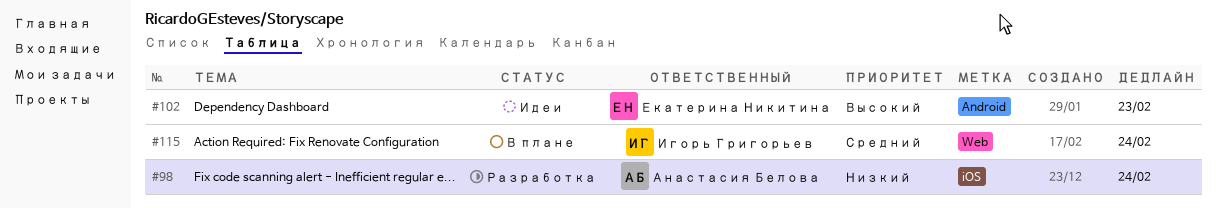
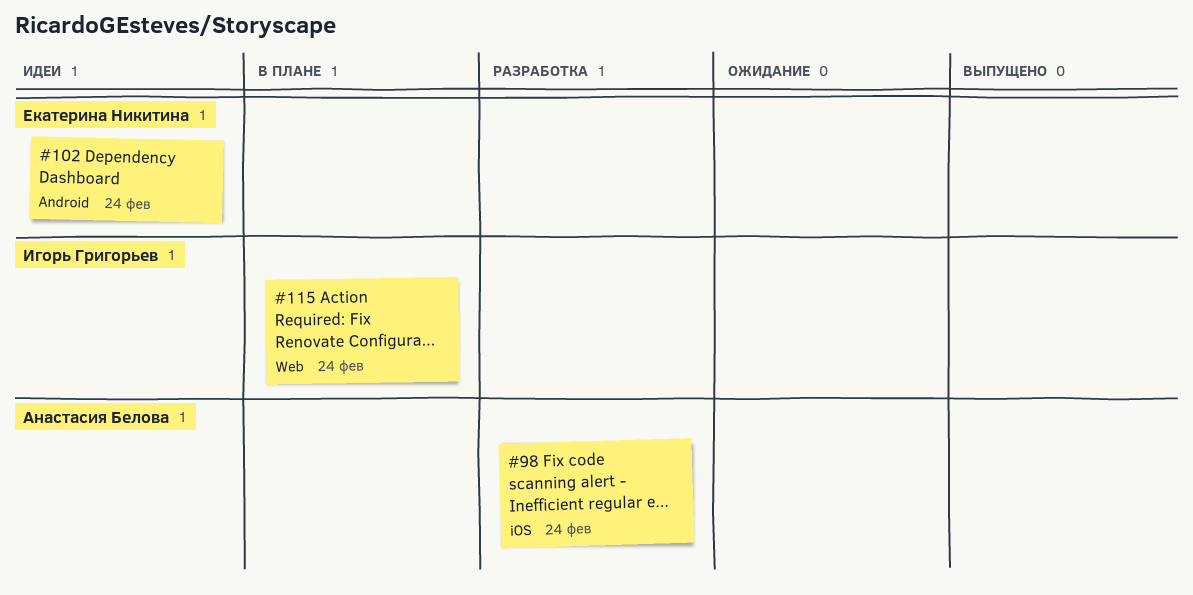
#102, due: Feb 23 -> Feb 24

